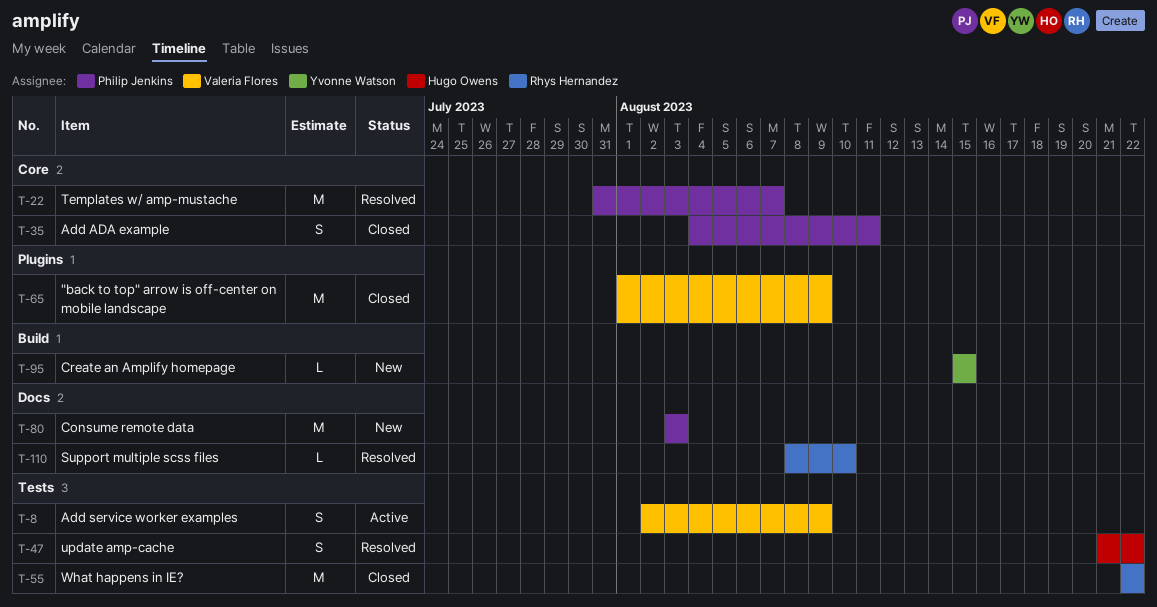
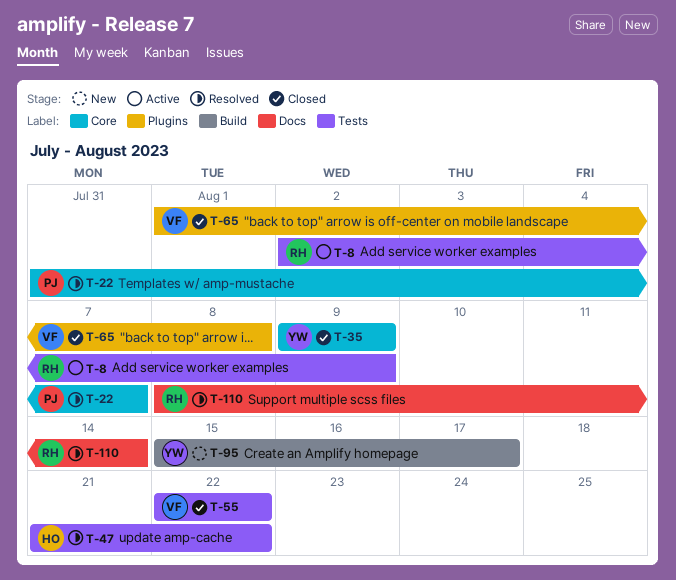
T-8, owner: Valeria Flores -> Rhys Hernandez
T-35, owner: Philip Jenkins -> Yvonne Watson
T-35, start: Aug 4 -> Aug 9
T-35, due: Aug 11 -> Aug 9
T-55, owner: Rhys Hernandez -> Valeria Flores
T-65, due: Aug 9 -> Aug 8
T-80: present -> none
T-95, due: Aug 15 -> Aug 17
T-110, due: Aug 10 -> Aug 14

